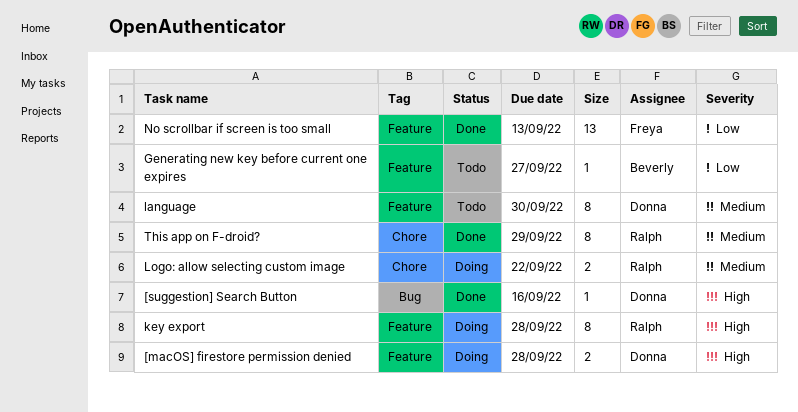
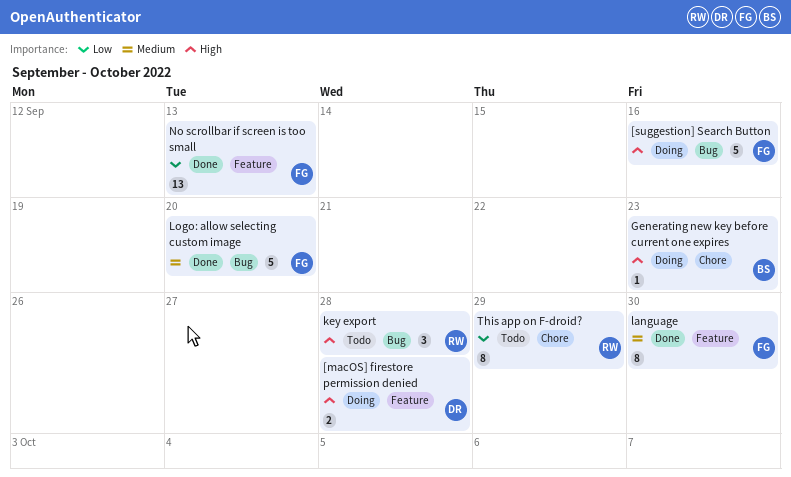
[suggestion] Search Button, status: Done -> Doing
[suggestion] Search Button, owner: Donna -> Freya
[suggestion] Search Button, estimate: 1 -> 5
Generating new key before current one expires, status: Todo -> Doing
Generating new key before current one expires, priority: Low -> High
Generating new key before current one expires, label: Feature -> Chore
Generating new key before current one expires, due: Sep 27 -> Sep 23
key export, status: Doing -> Todo
key export, label: Feature -> Bug
key export, estimate: 8 -> 3
language, status: Todo -> Done
language, owner: Donna -> Freya
Logo: allow selecting custom image, status: Doing -> Done
Logo: allow selecting custom image, owner: Ralph -> Freya
Logo: allow selecting custom image, label: Chore -> Bug
Logo: allow selecting custom image, estimate: 2 -> 5
Logo: allow selecting custom image, due: Sep 22 -> Sep 20
This app on F-droid?, status: Done -> Todo
This app on F-droid?, priority: Medium -> Low

